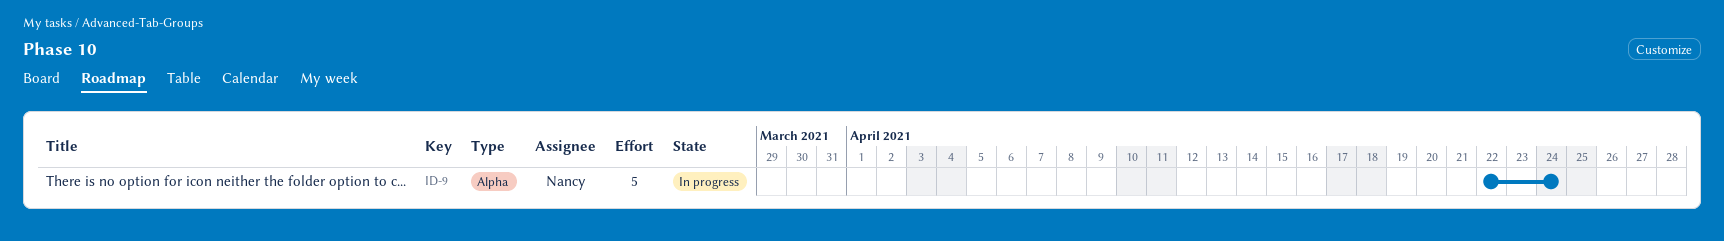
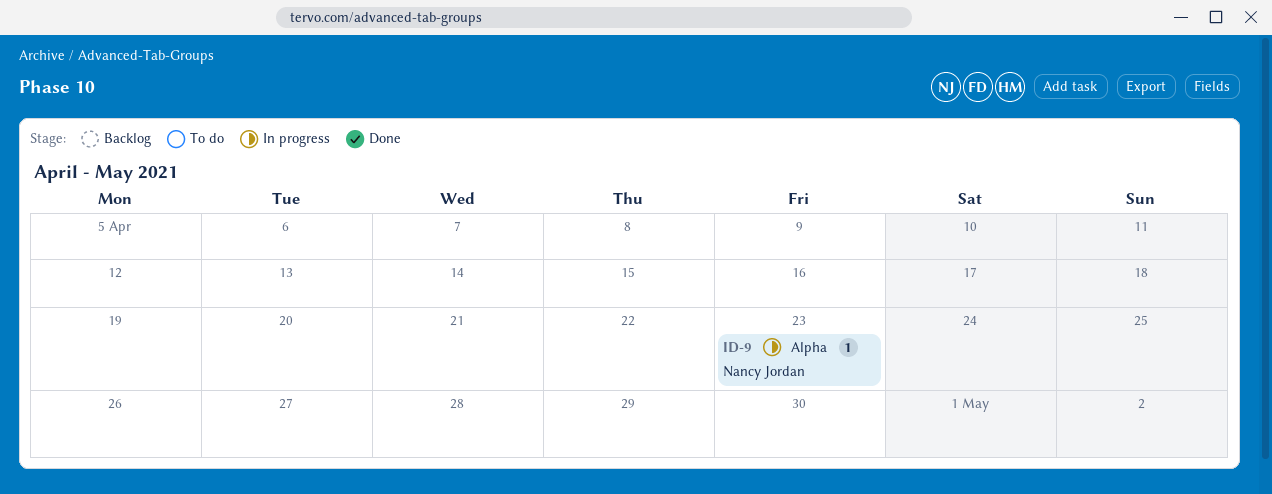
ID-9, estimate: 5 -> 1
ID-9, due: Apr 24 -> Apr 23

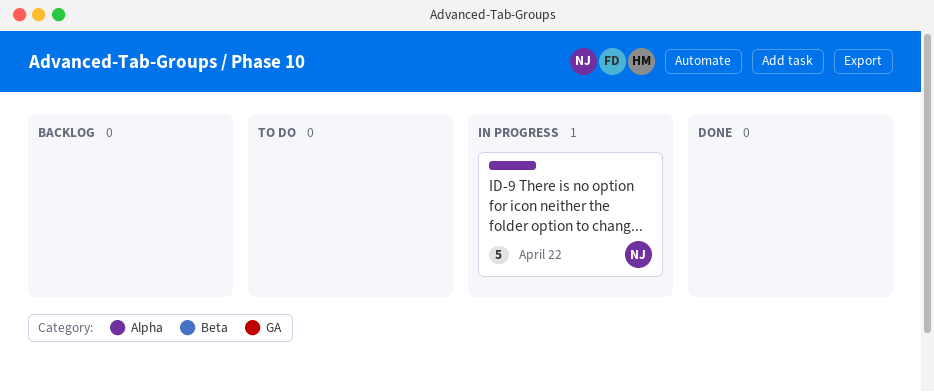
ID-9, estimate: 1 -> 5
ID-9, due: Apr 23 -> Apr 22

